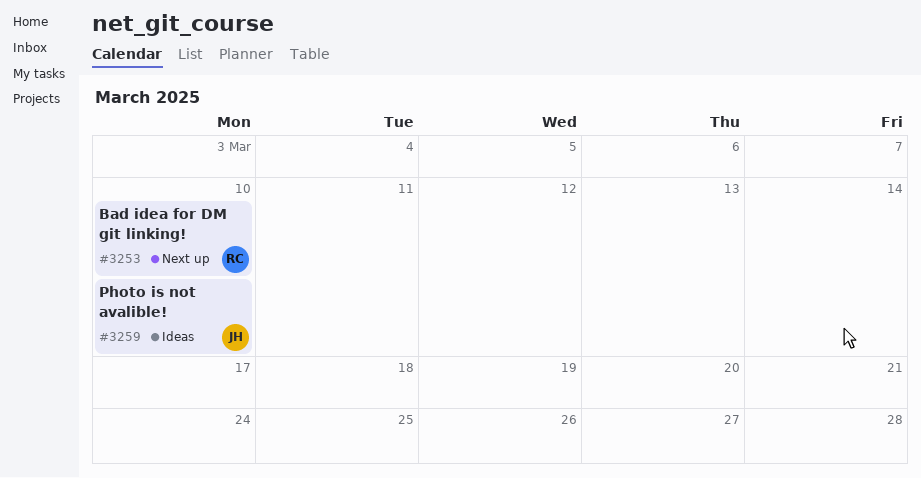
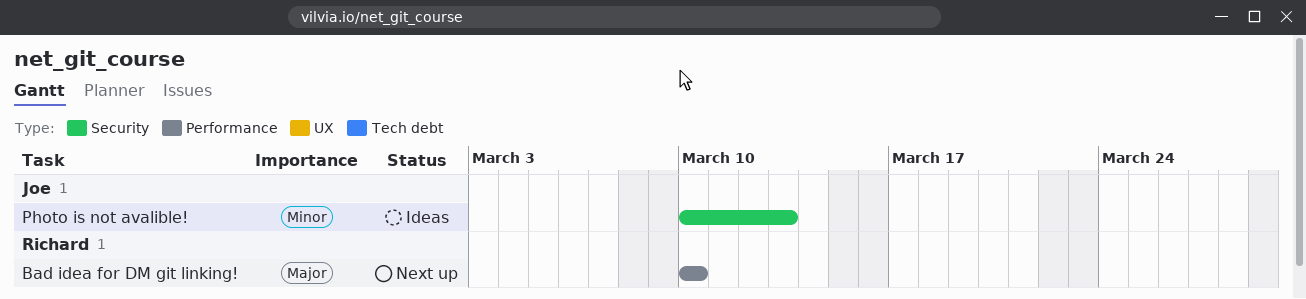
Photo is not avalible!, due: Mar 10 -> Mar 13

